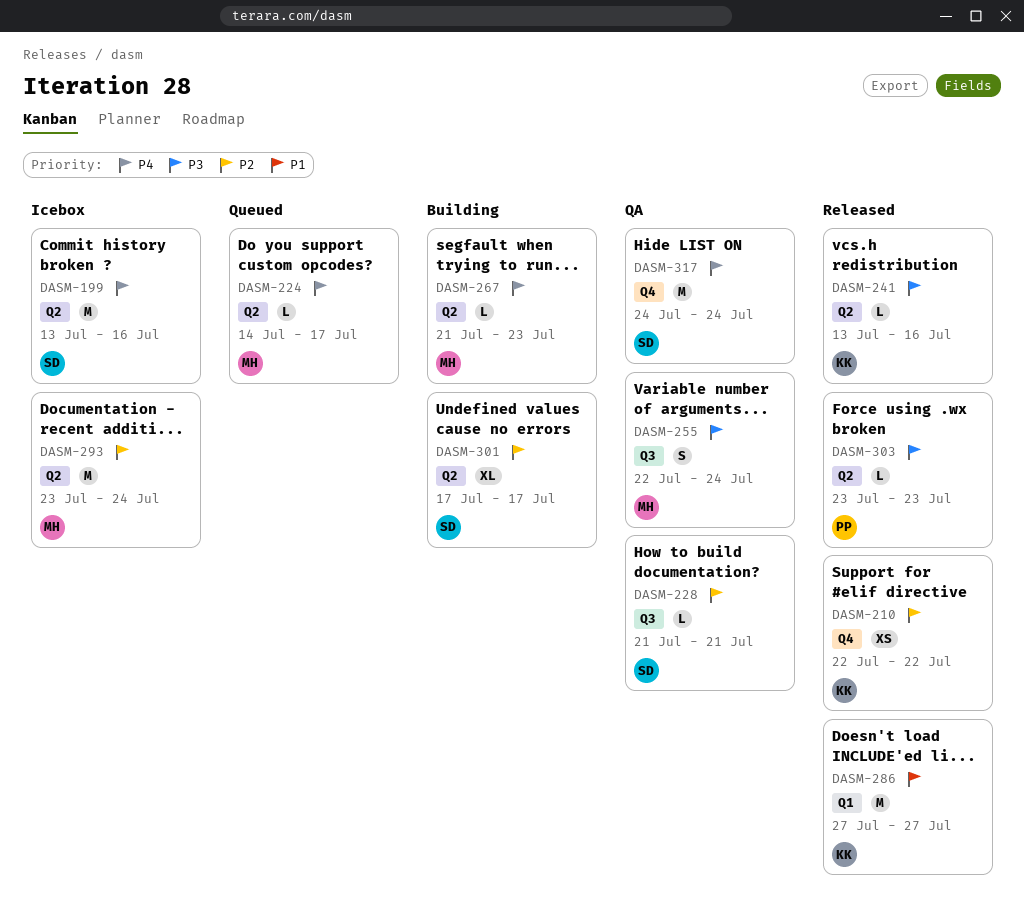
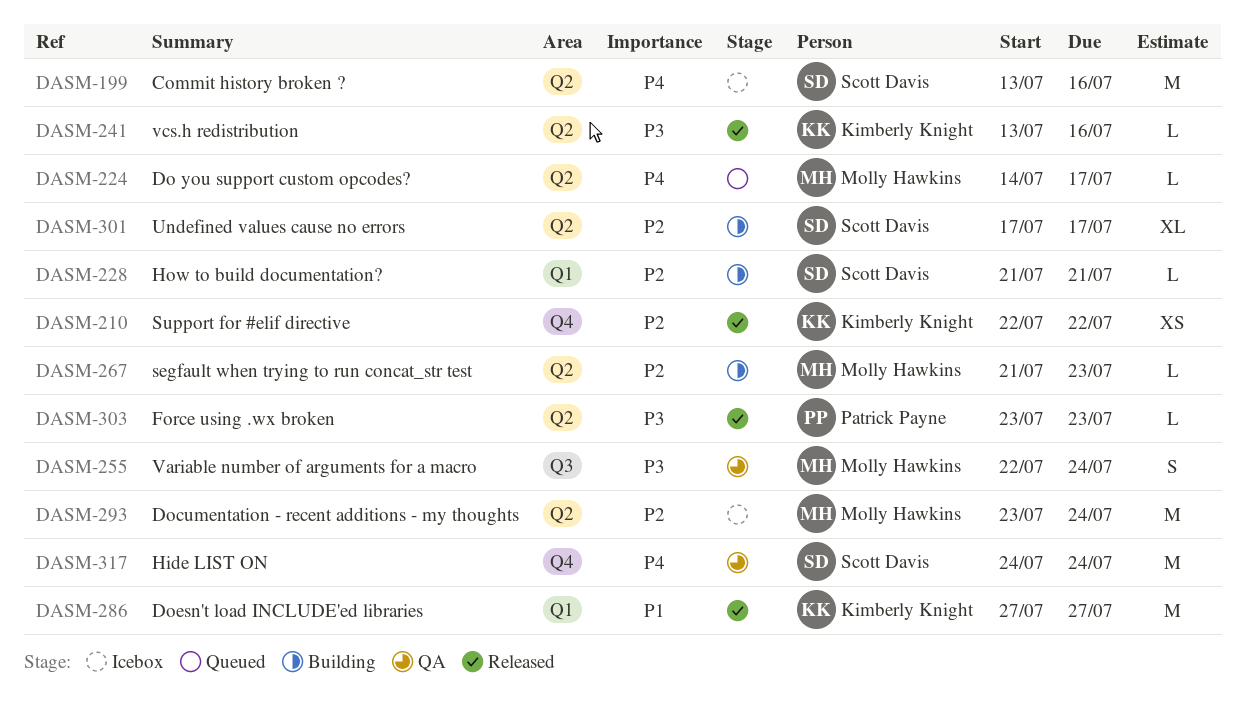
DASM-228, status: QA -> Building
DASM-228, label: Q3 -> Q1
DASM-267, priority: P4 -> P2

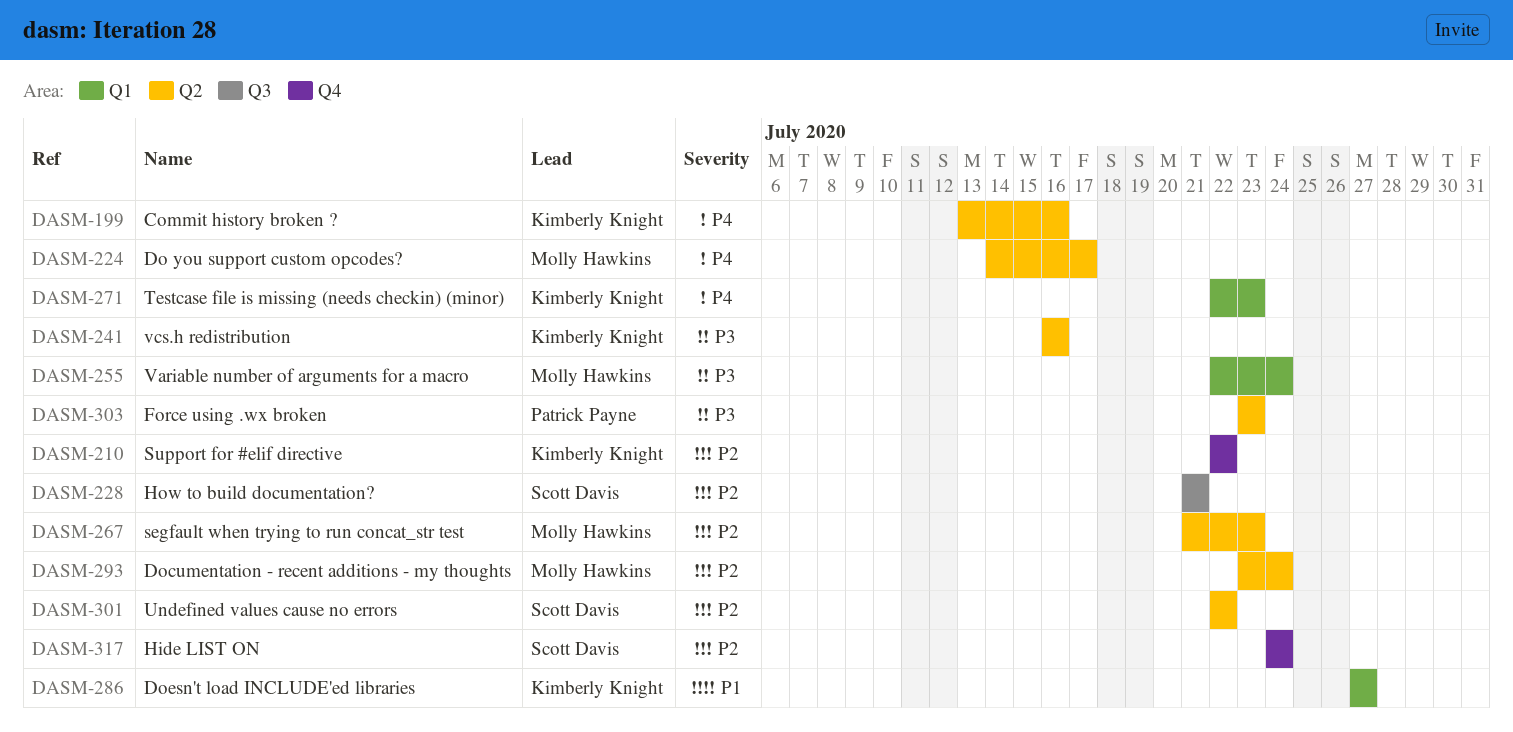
DASM-199, owner: Scott Davis -> Kimberly Knight
DASM-228, label: Q1 -> Q3
DASM-241, start: Jul 13 -> Jul 16
DASM-255, label: Q3 -> Q1
DASM-271: none -> present
DASM-301, start: Jul 17 -> Jul 22
DASM-301, due: Jul 17 -> Jul 22
DASM-317, priority: P4 -> P2

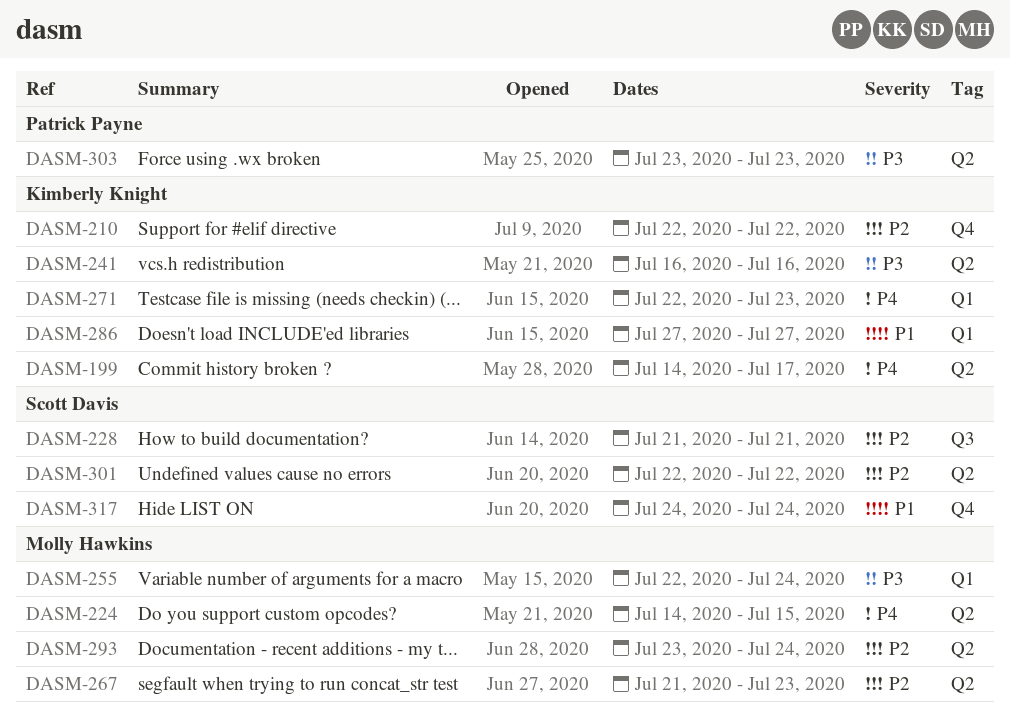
DASM-199, start: Jul 13 -> Jul 14
DASM-199, due: Jul 16 -> Jul 17
DASM-224, due: Jul 17 -> Jul 15
DASM-317, priority: P2 -> P1

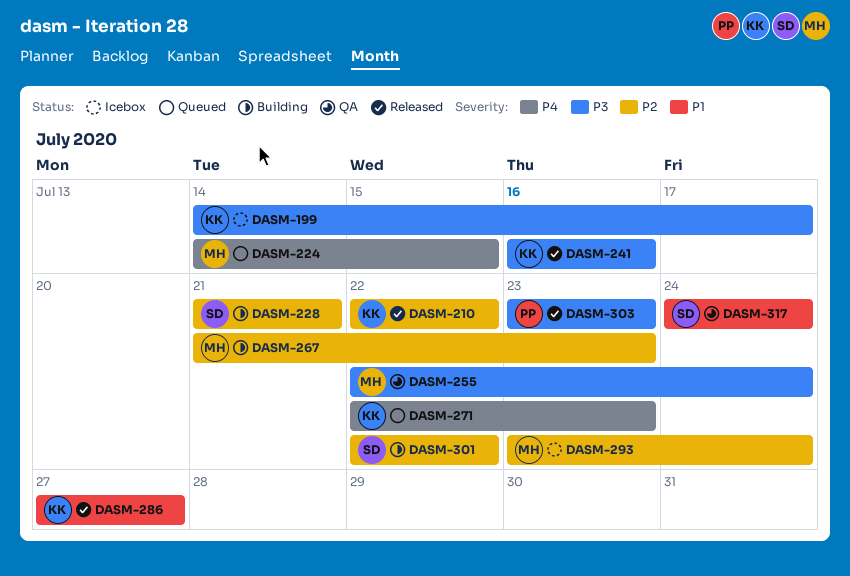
DASM-199, priority: P4 -> P3

